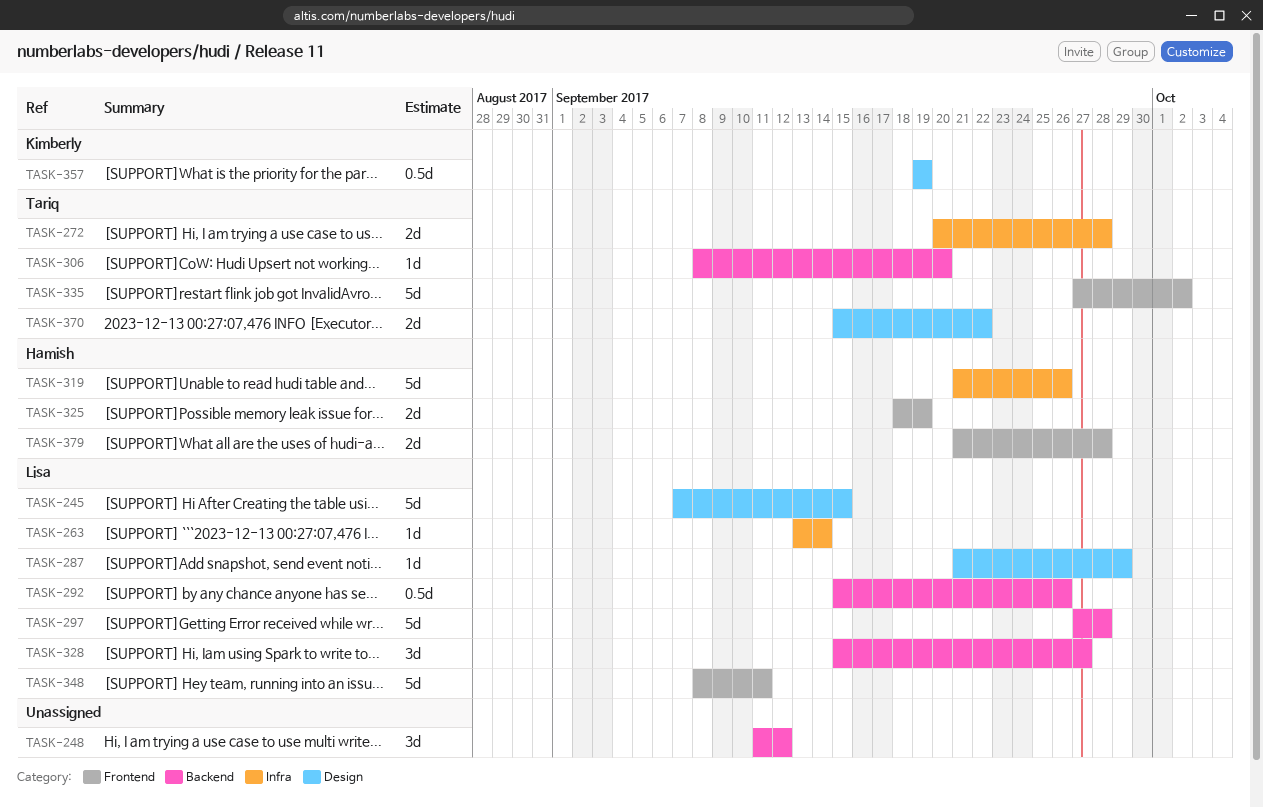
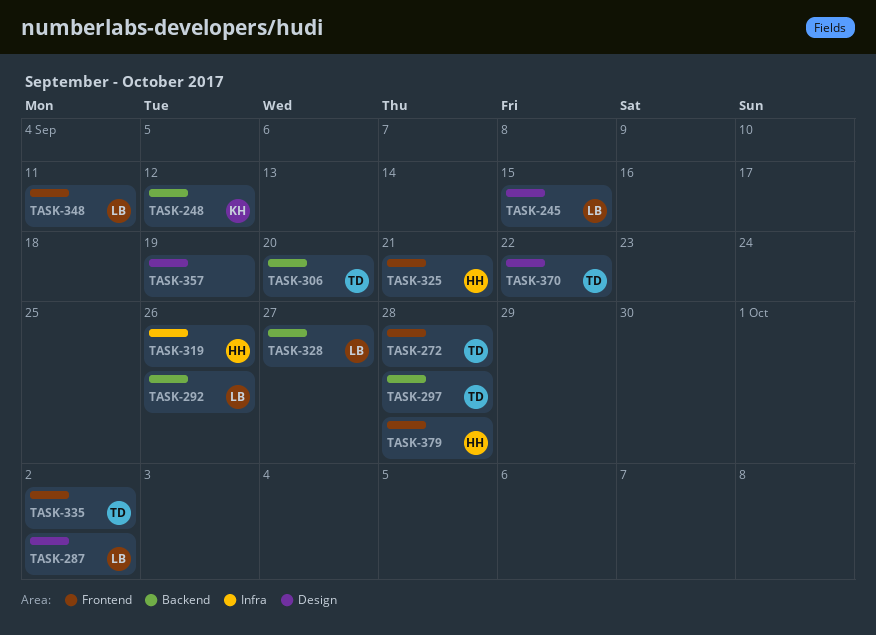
TASK-248, owner: none -> Kimberly
TASK-263: present -> none
TASK-272, label: Infra -> Frontend
TASK-287, due: Sep 29 -> Oct 2
TASK-297, owner: Lisa -> Tariq
TASK-325, due: Sep 19 -> Sep 21
TASK-357, owner: Kimberly -> none

